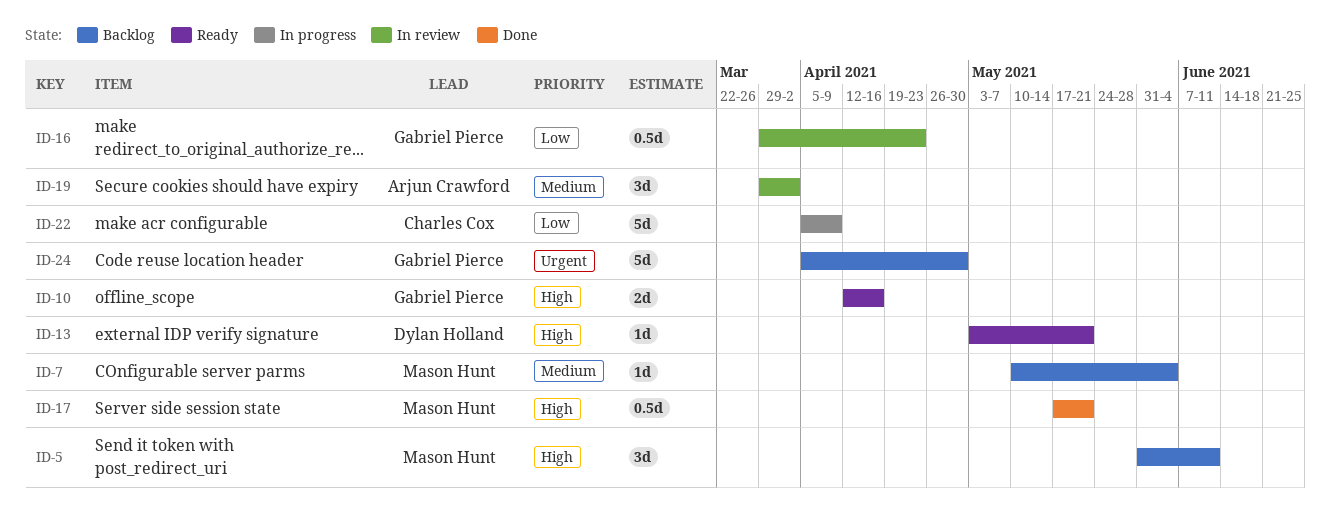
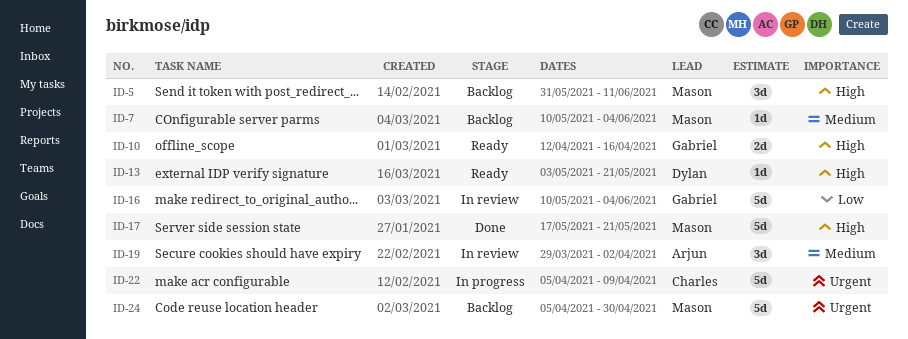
ID-16, estimate: 0.5d -> 5d
ID-16, start: Mar 29 -> May 10
ID-16, due: Apr 23 -> Jun 4
ID-17, estimate: 0.5d -> 5d
ID-22, priority: Low -> Urgent
ID-24, owner: Gabriel Pierce -> Mason Hunt

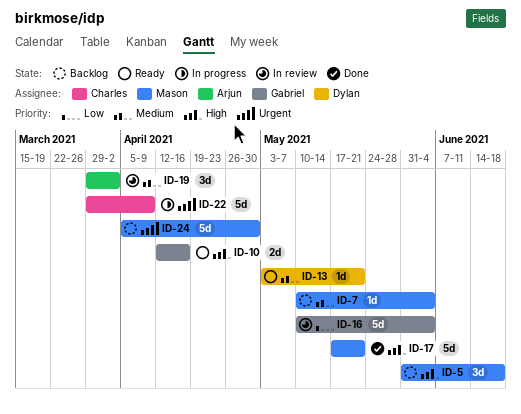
ID-5, due: Jun 11 -> Jun 18
ID-13, priority: High -> Medium
ID-22, start: Apr 5 -> Mar 29

